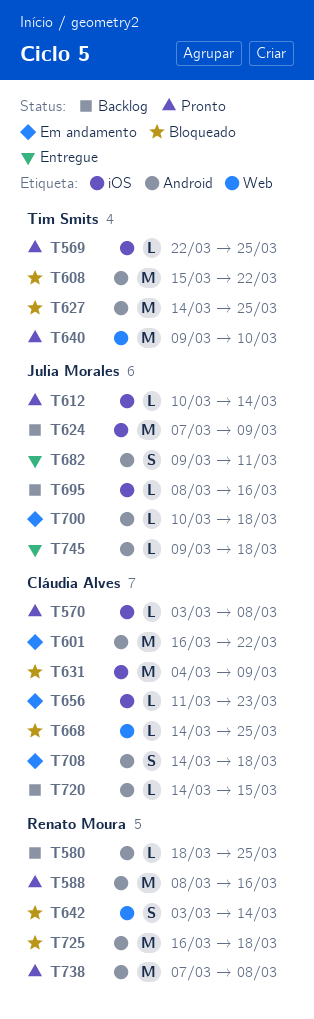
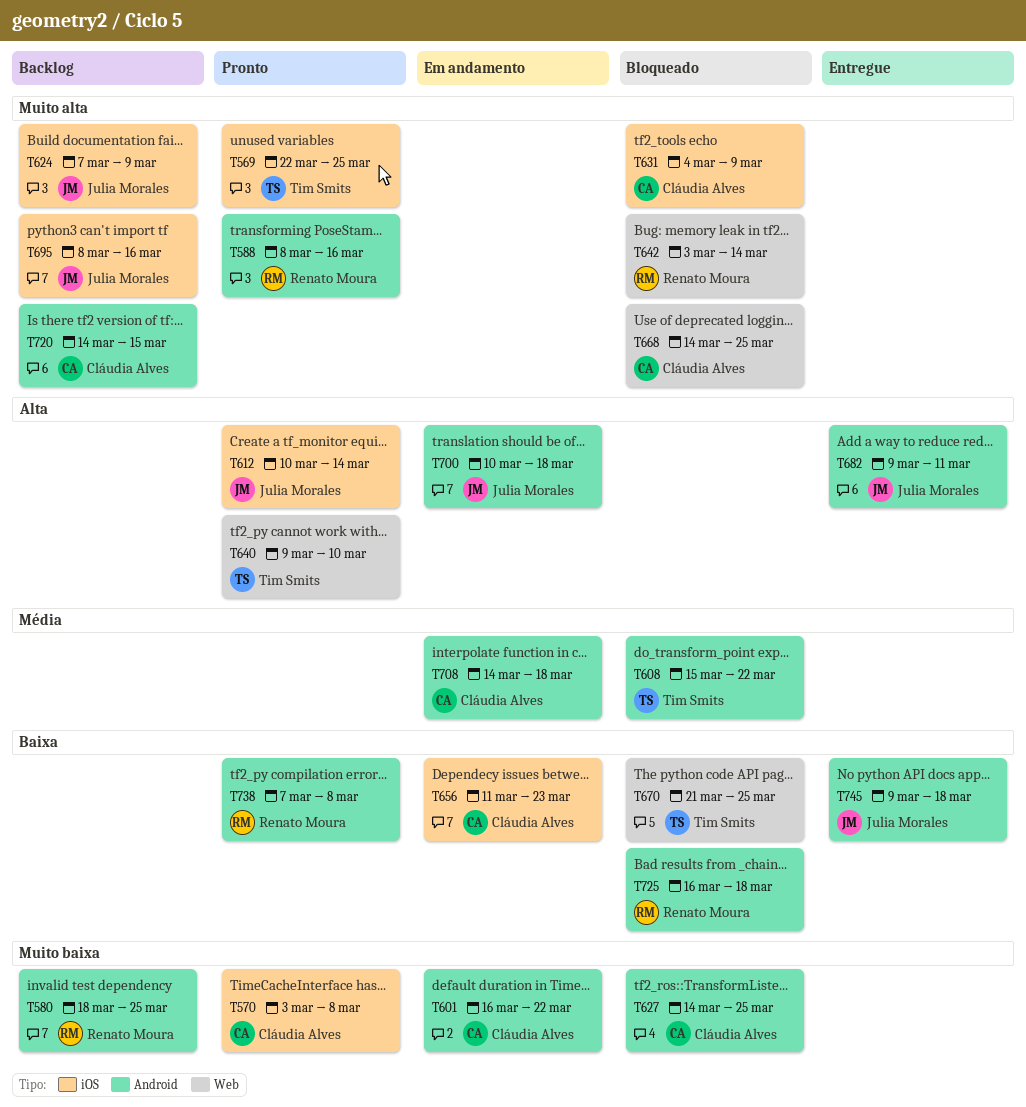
T627, owner: Tim Smits -> Cláudia Alves
T670: none -> present

